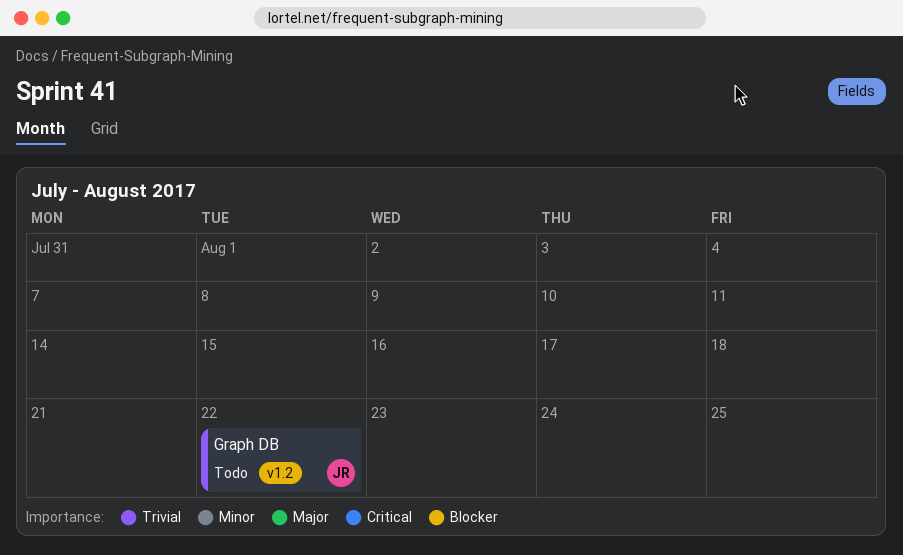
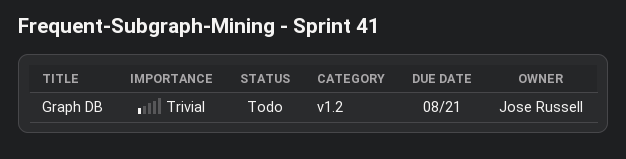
Graph DB, due: Aug 22 -> Aug 21

